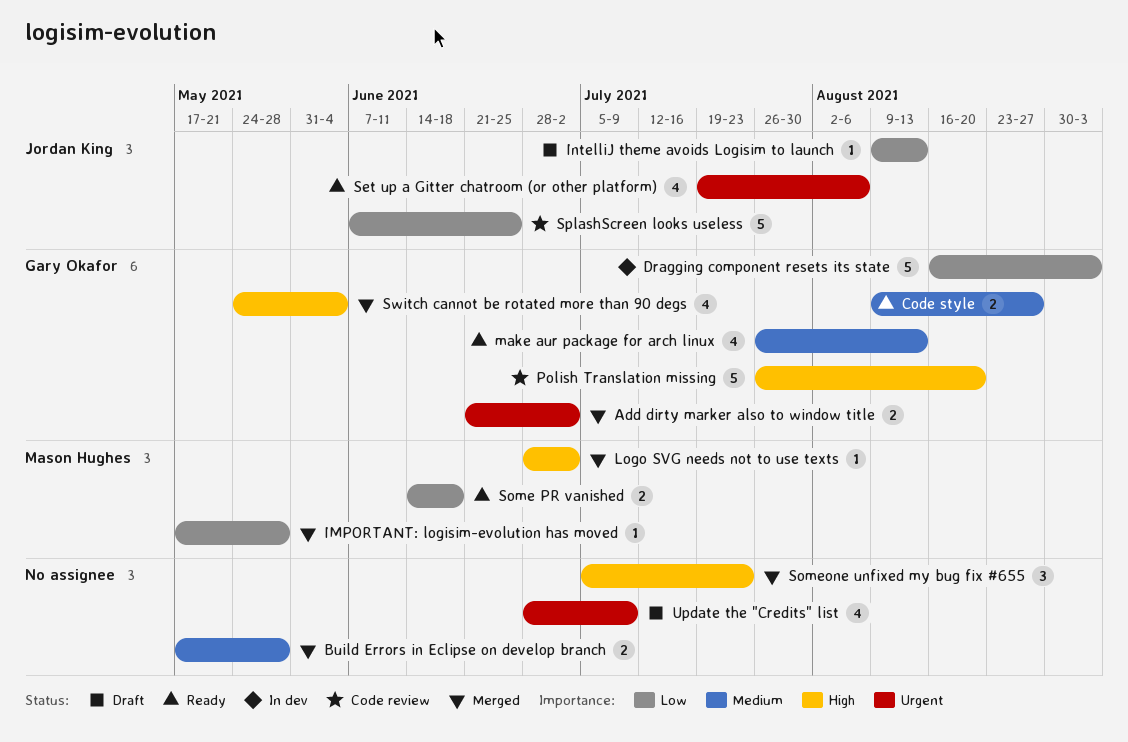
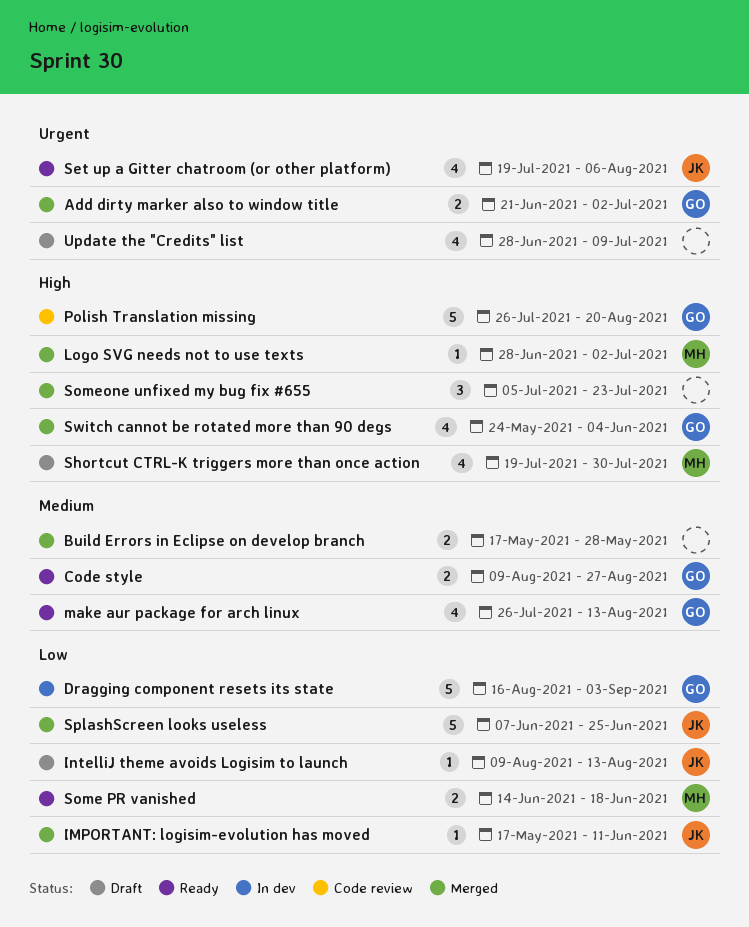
IMPORTANT: logisim-evolution has moved, owner: Mason Hughes -> Jordan King
IMPORTANT: logisim-evolution has moved, due: May 28 -> Jun 11
Shortcut CTRL-K triggers more than once action: none -> present
SplashScreen looks useless, status: Code review -> Merged

